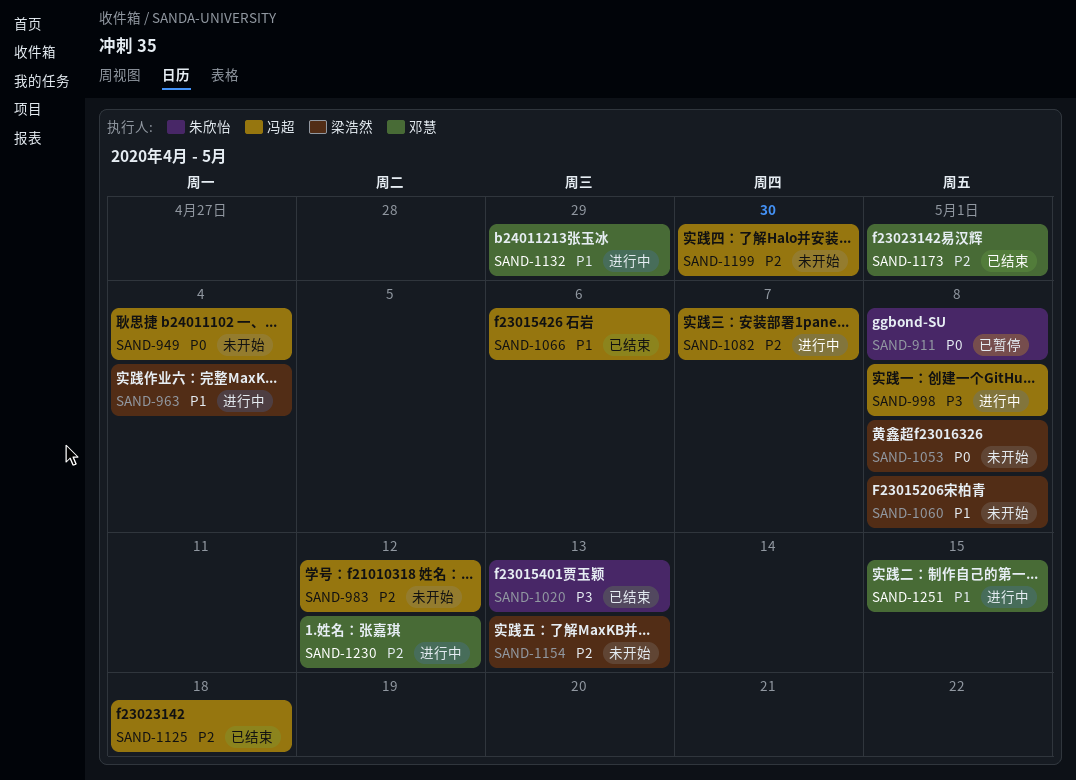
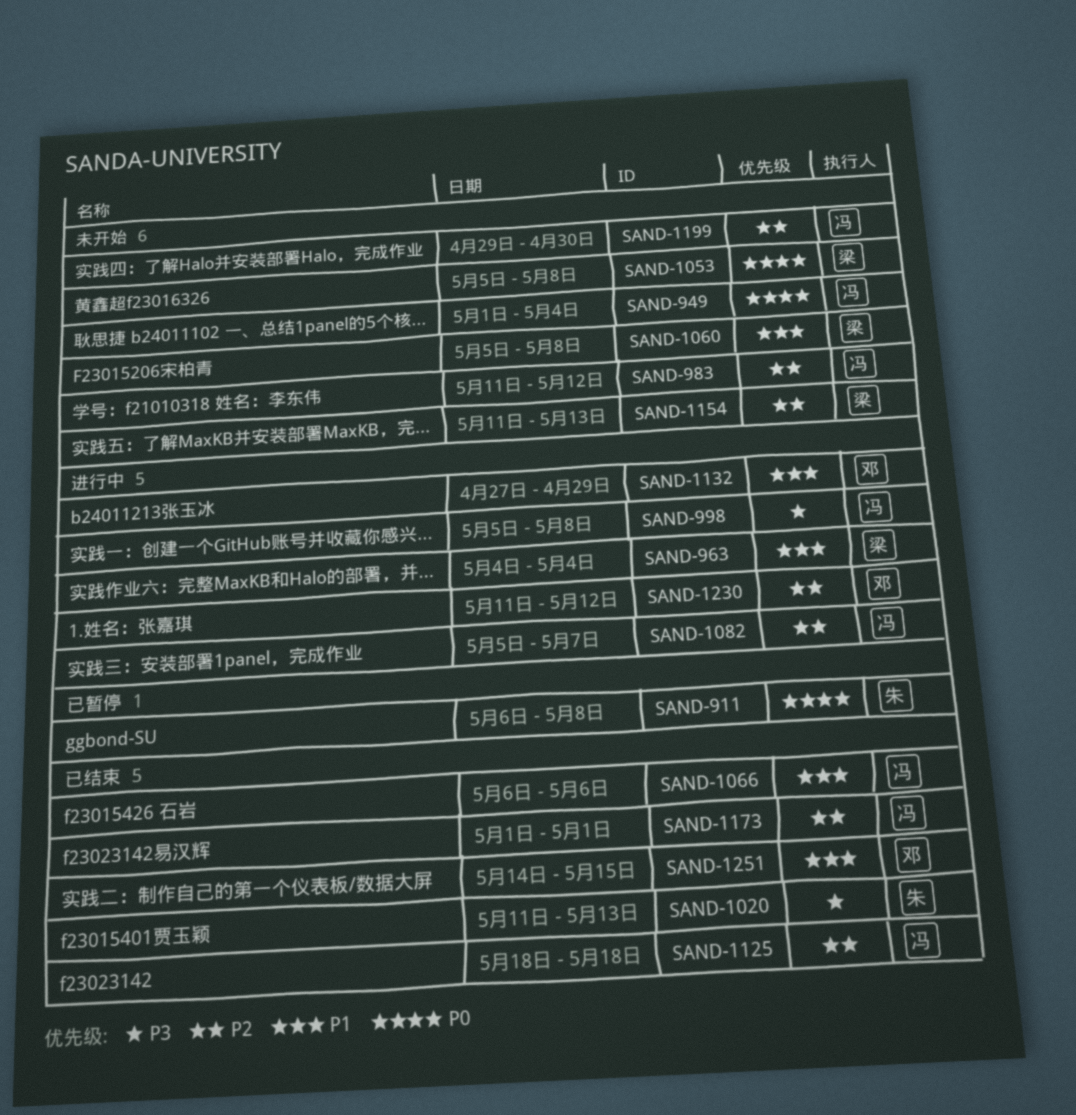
SAND-1173, owner: 邓慧 -> 冯超
SAND-1251, status: 进行中 -> 已结束

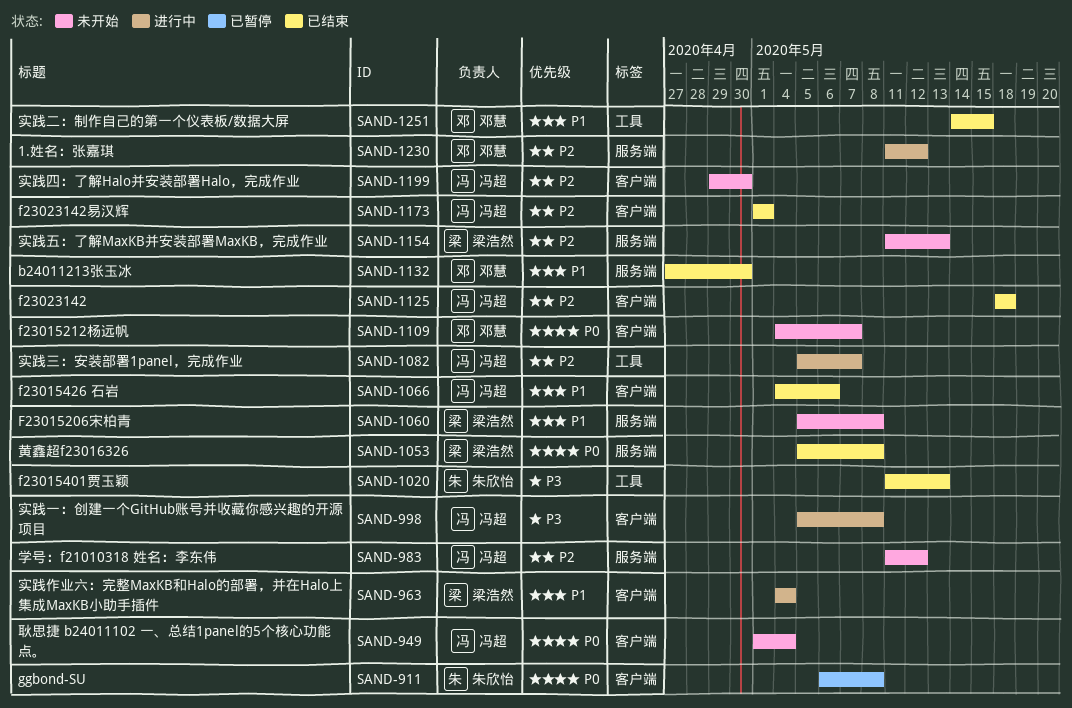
SAND-1053, status: 未开始 -> 已结束
SAND-1066, start: May 6 -> May 4
SAND-1109: none -> present
SAND-1132, status: 进行中 -> 已结束
SAND-1132, due: Apr 29 -> Apr 30

